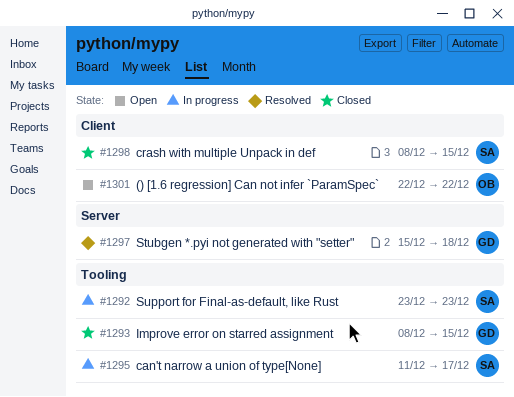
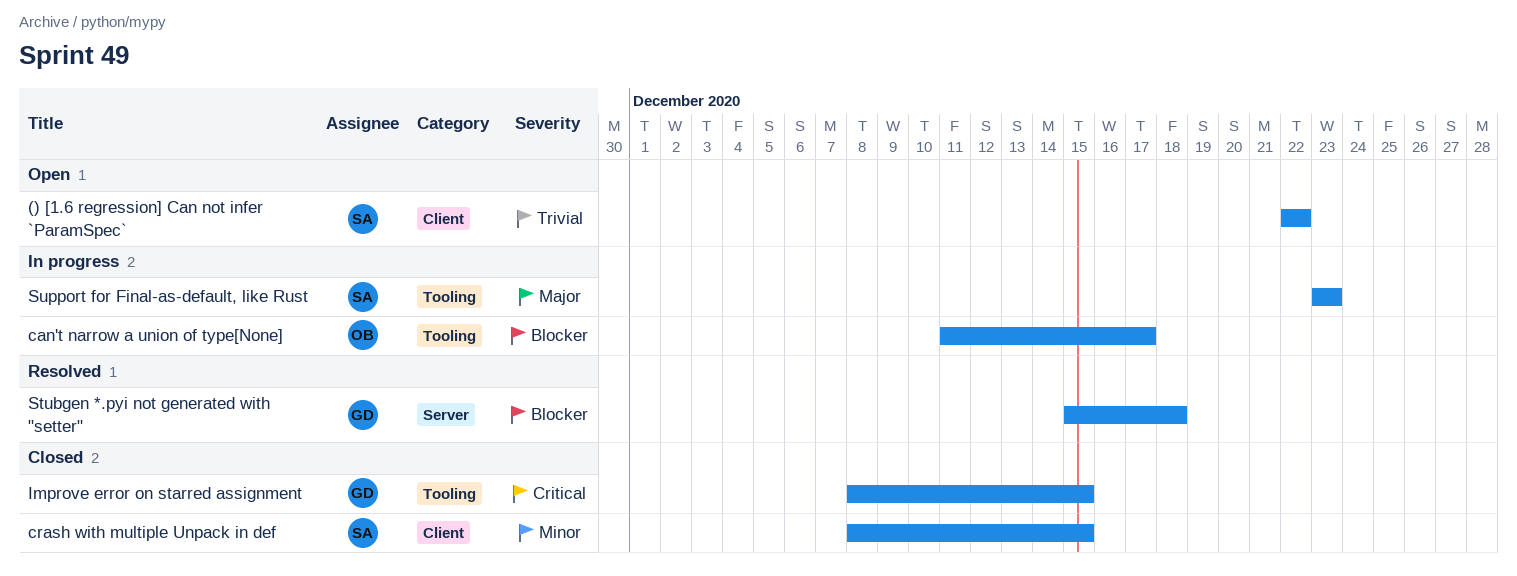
() [1.6 regression] Can not infer `ParamSpec`, owner: OB -> SA
can't narrow a union of type[None], owner: SA -> OB

